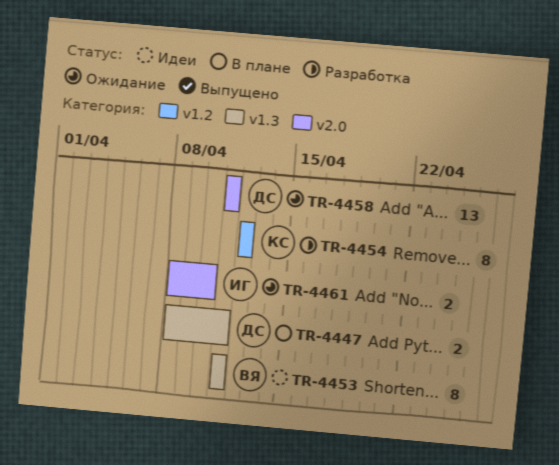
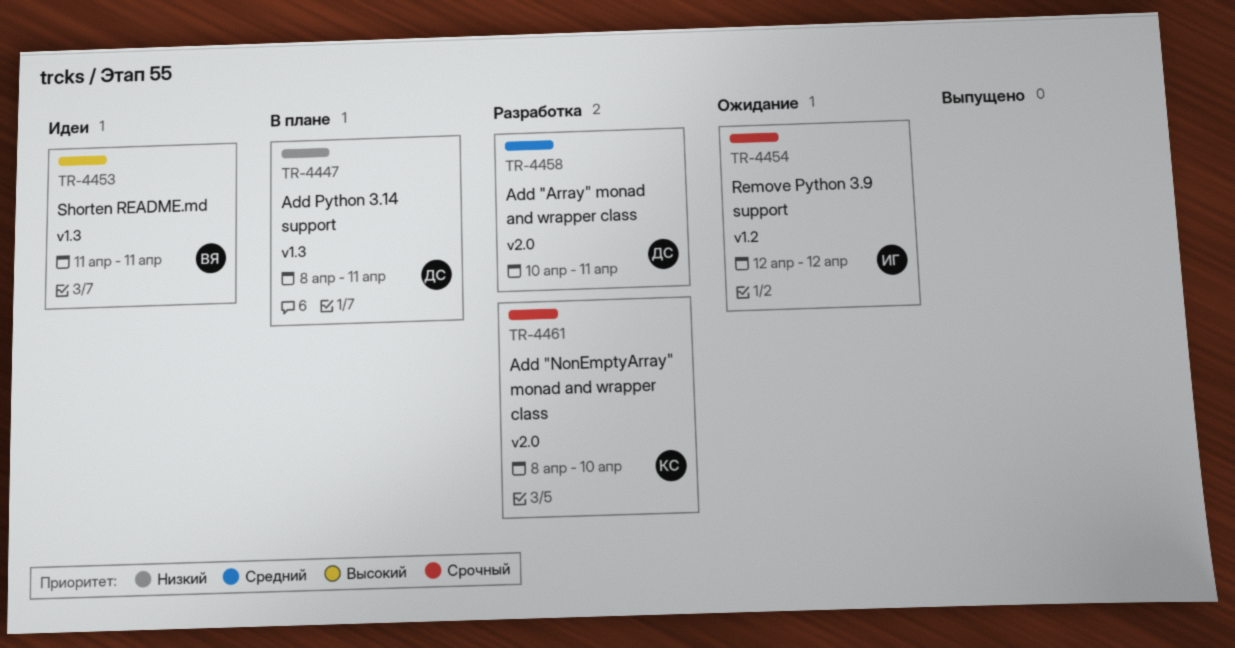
TR-4454, status: Разработка -> Ожидание
TR-4454, owner: КС -> ИГ
TR-4458, status: Ожидание -> Разработка
TR-4458, start: Apr 11 -> Apr 10
TR-4461, status: Ожидание -> Разработка
TR-4461, owner: ИГ -> КС

